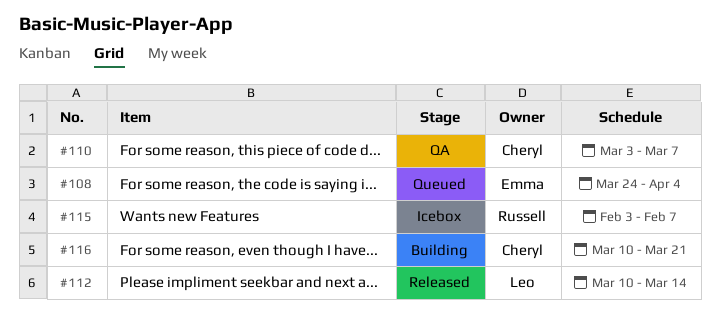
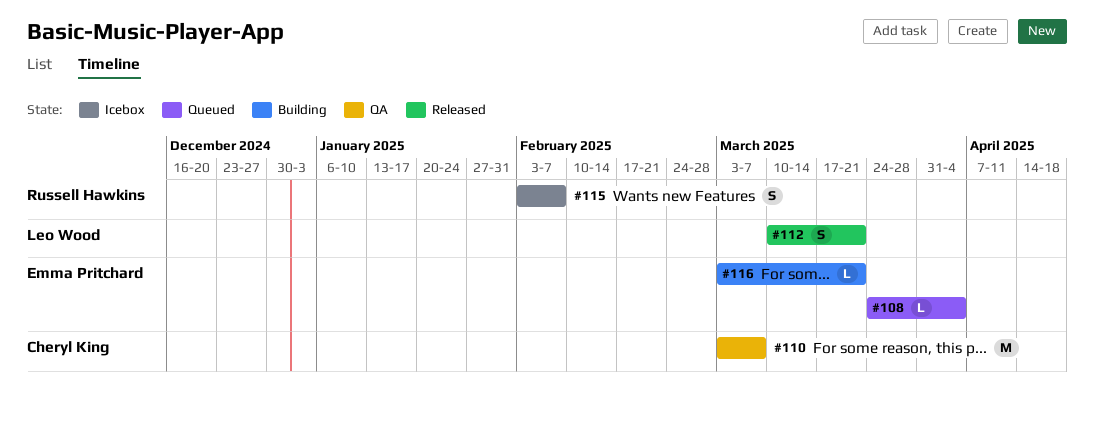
#112, due: Mar 14 -> Mar 21
#116, owner: Cheryl King -> Emma Pritchard
#116, start: Mar 10 -> Mar 3

